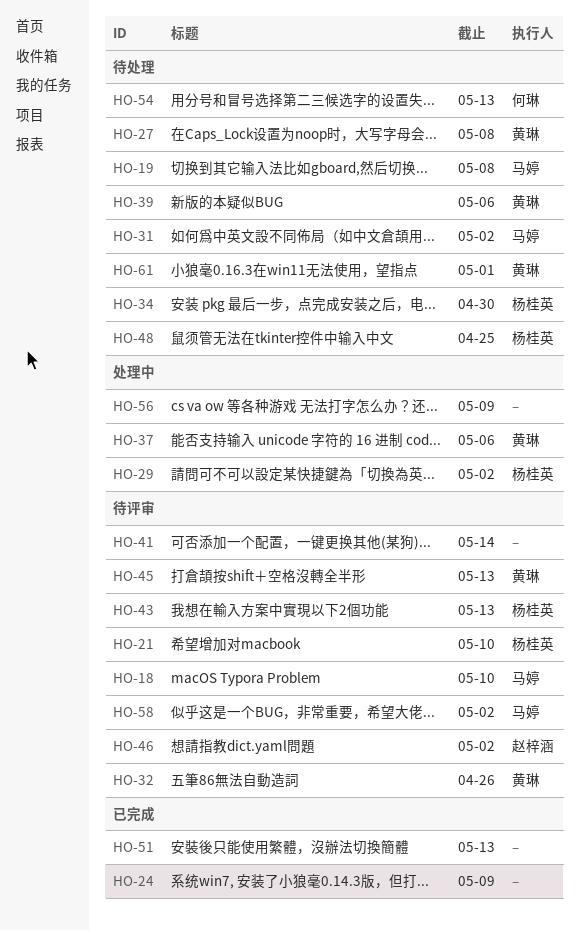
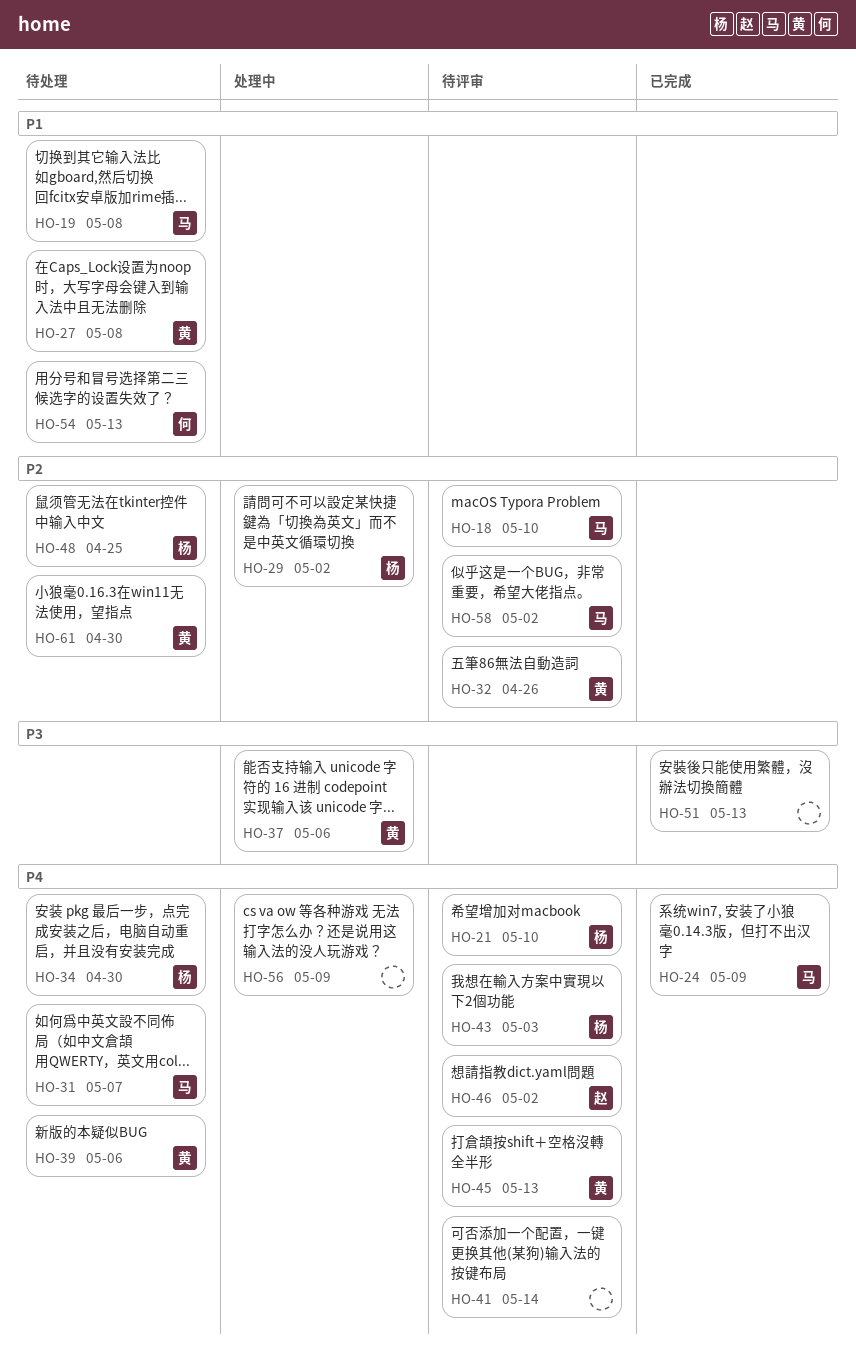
HO-24, owner: none -> 马婷
HO-31, due: May 2 -> May 7
HO-43, due: May 13 -> May 3
HO-61, due: May 1 -> Apr 30

